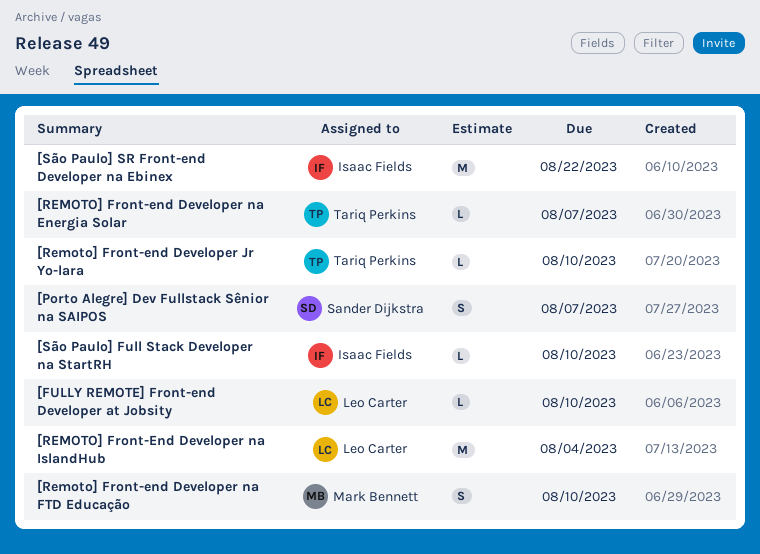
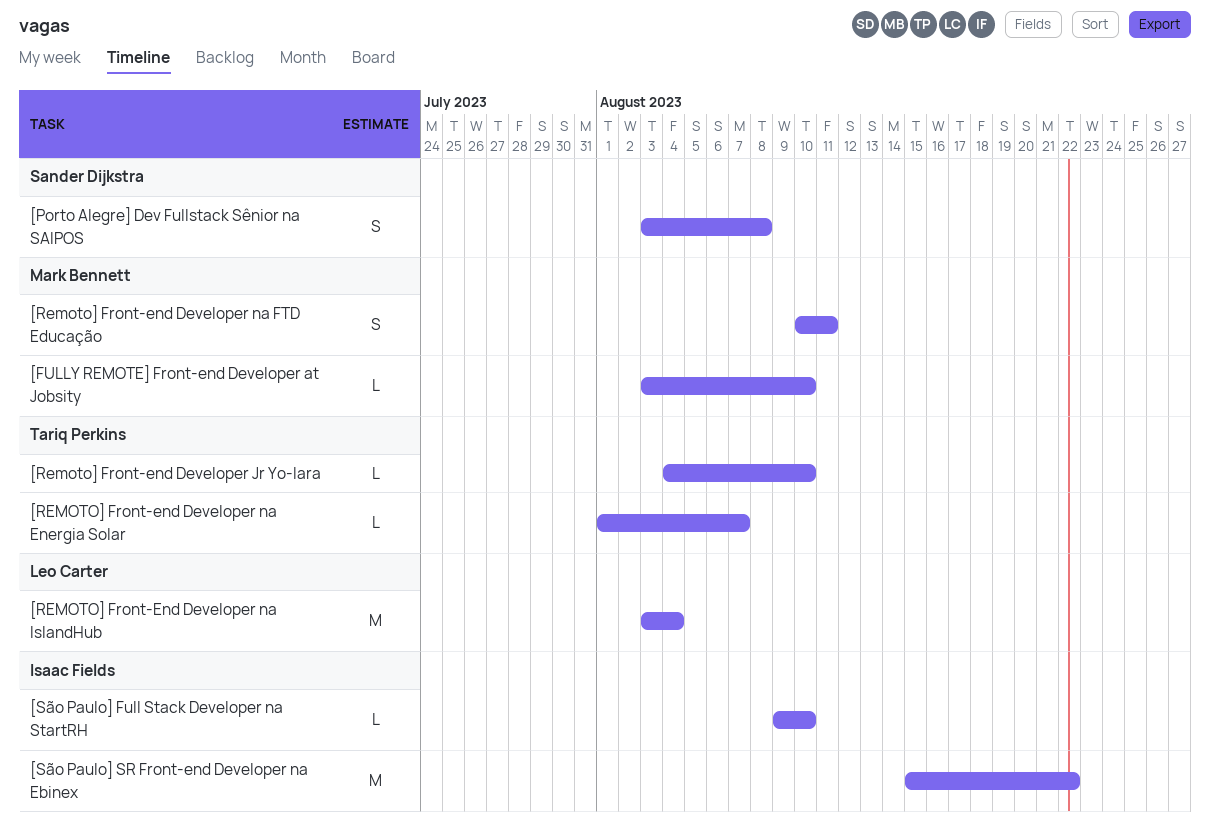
[FULLY REMOTE] Front-end Developer at Jobsity, owner: Leo Carter -> Mark Bennett
[Porto Alegre] Dev Fullstack Sênior na SAIPOS, due: Aug 7 -> Aug 8
[Remoto] Front-end Developer na FTD Educação, due: Aug 10 -> Aug 11

